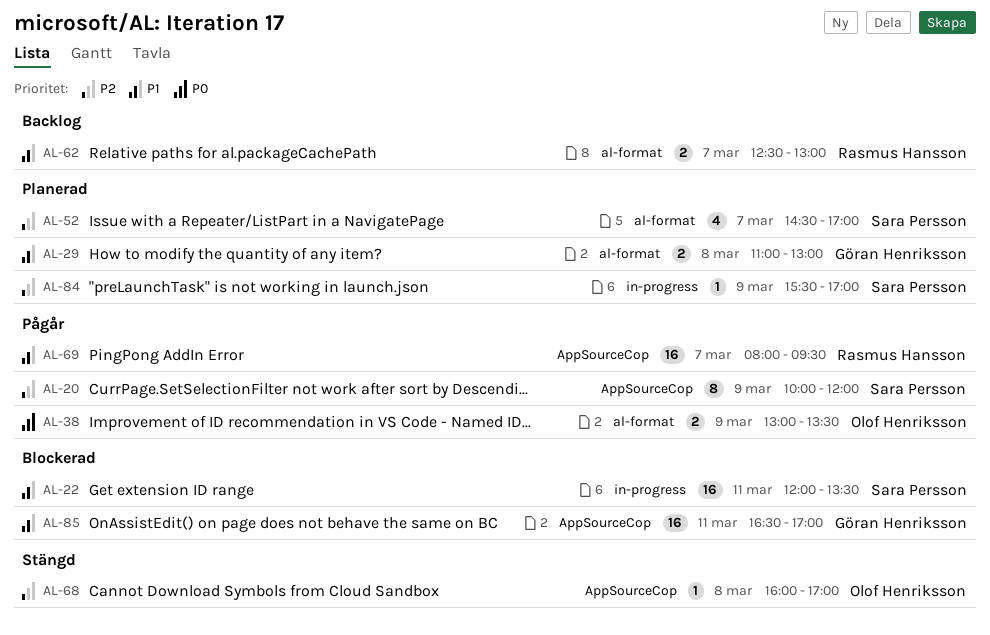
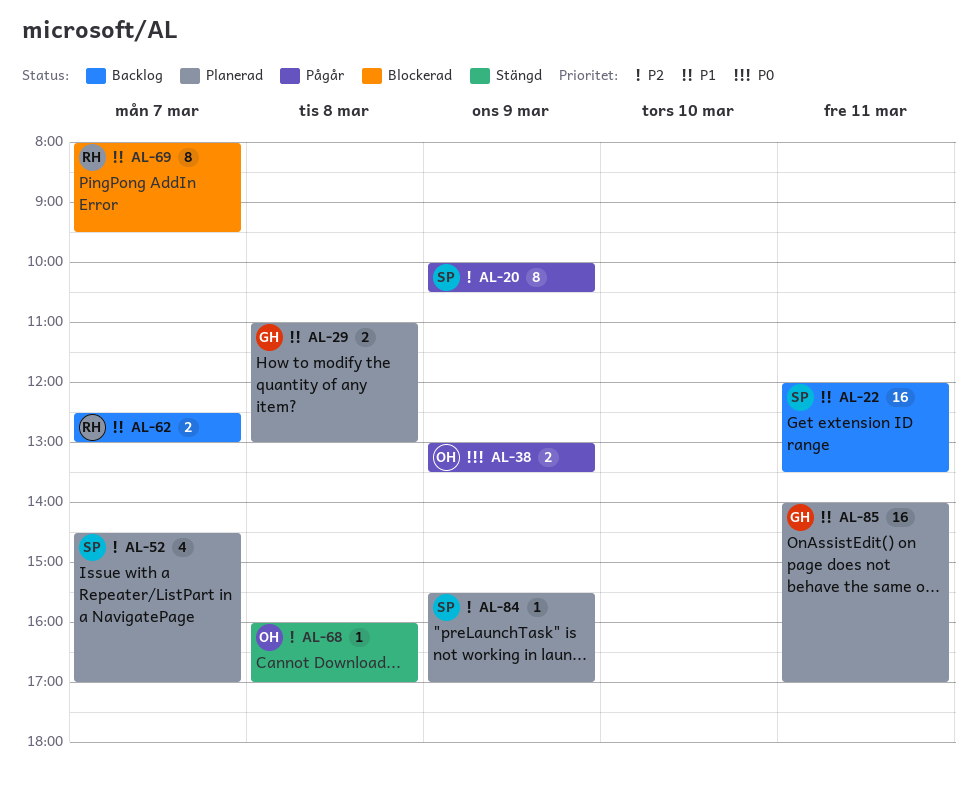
AL-20, ends: 12:00 -> 10:30
AL-22, status: Blockerad -> Backlog
AL-69, status: Pågår -> Blockerad
AL-69, estimate: 16 -> 8
AL-85, status: Blockerad -> Planerad
AL-85, begins: 16:30 -> 14:00

